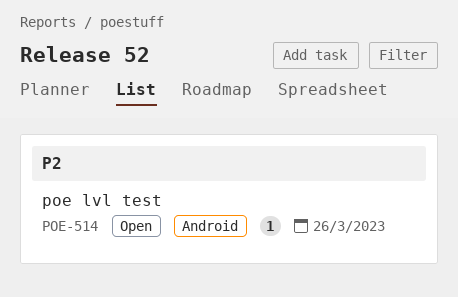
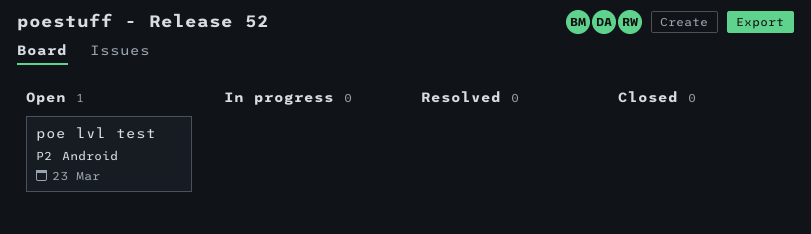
poe lvl test, due: Mar 26 -> Mar 23

